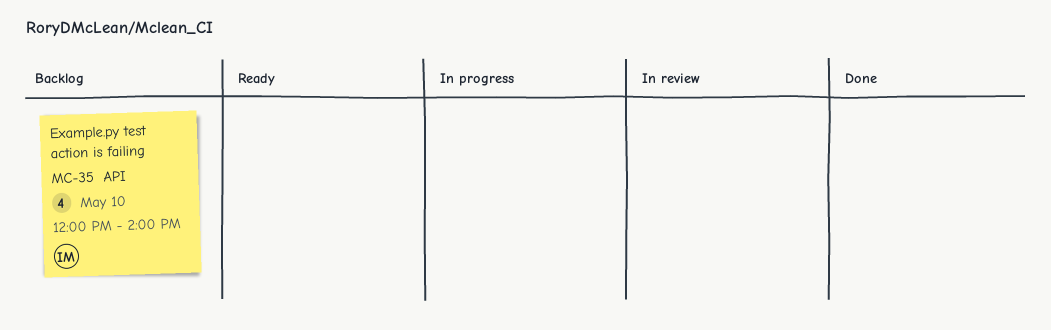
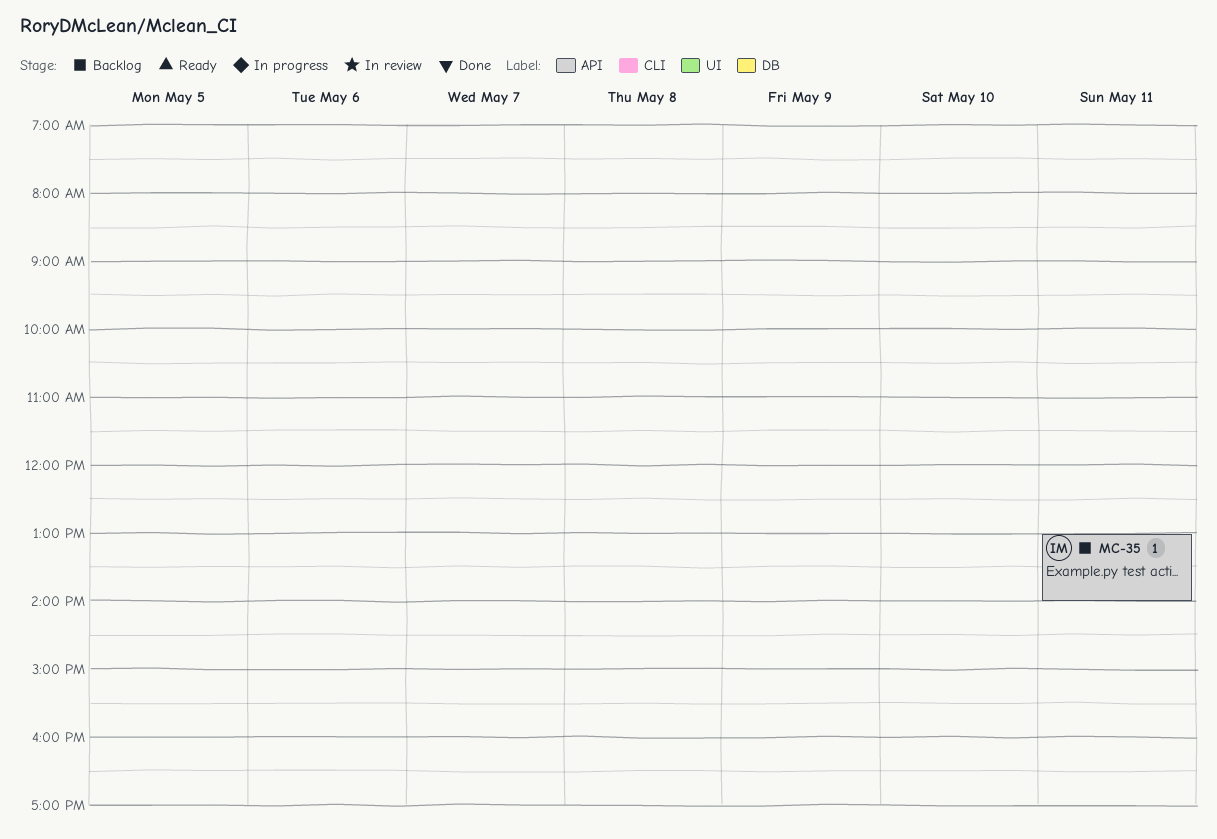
MC-35, estimate: 4 -> 1
MC-35, day: May 10 -> May 11
MC-35, begins: 12:00 -> 13:00

